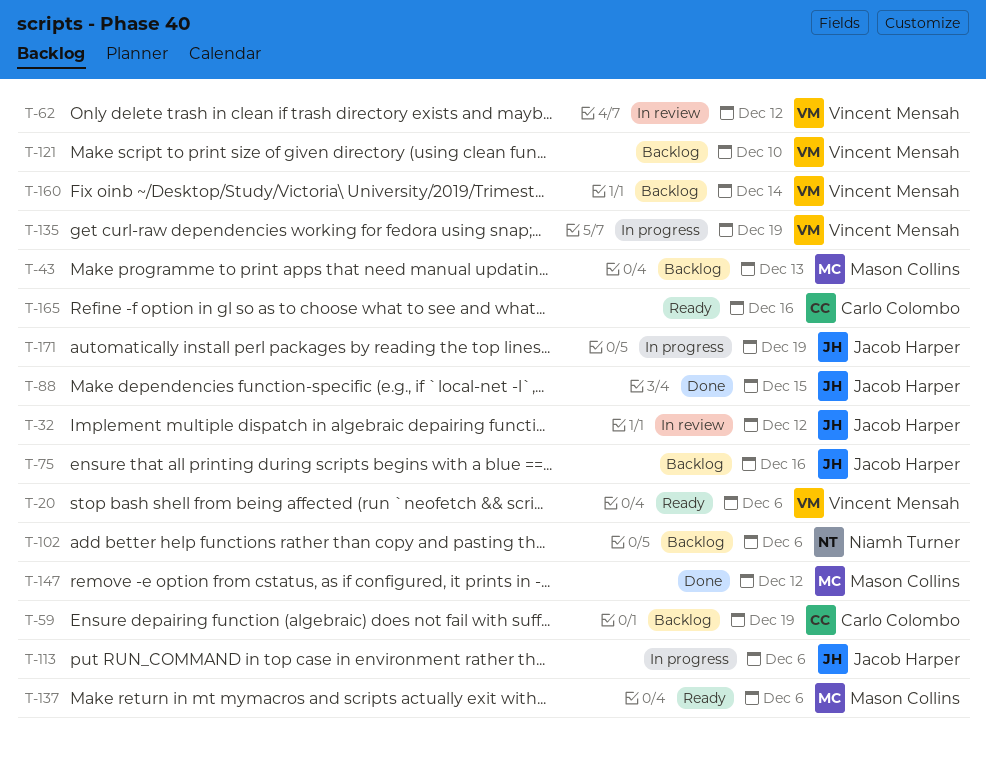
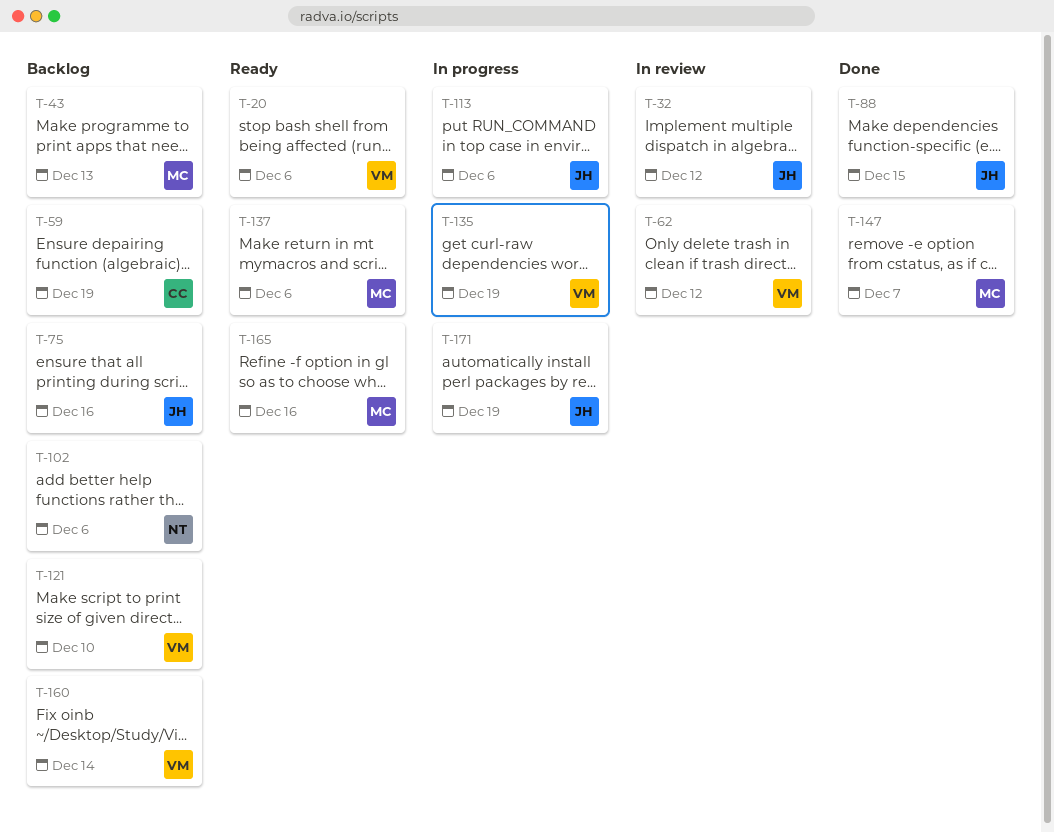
T-147, due: Dec 12 -> Dec 7
T-165, owner: Carlo Colombo -> Mason Collins

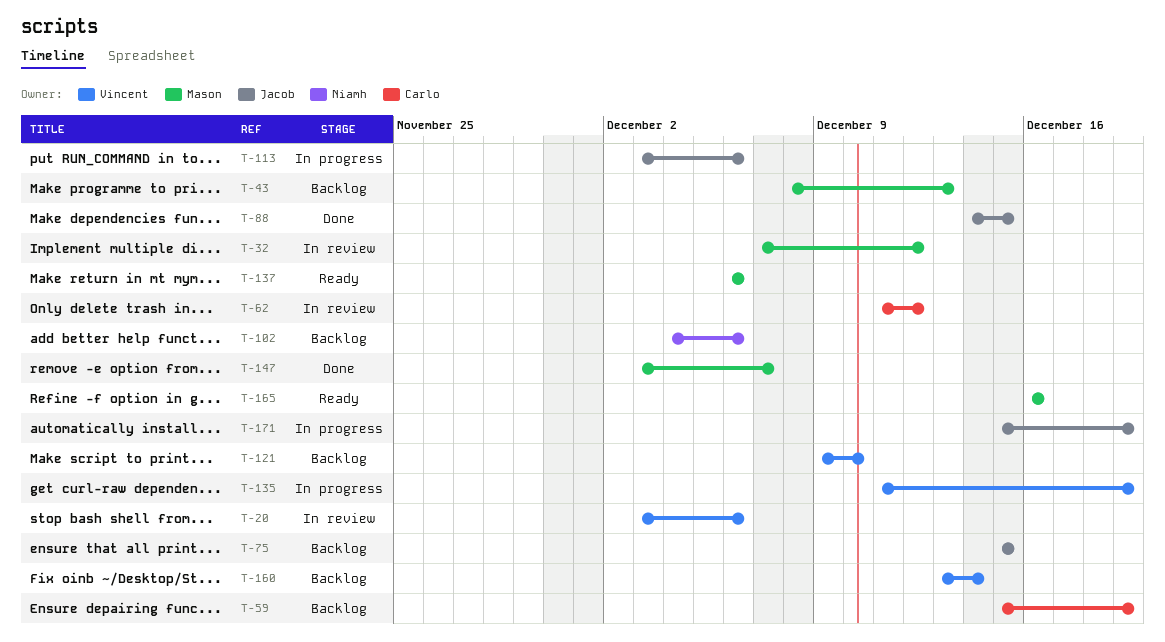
T-20, status: Ready -> In review
T-32, owner: Jacob -> Mason
T-62, owner: Vincent -> Carlo
T-75, due: Dec 16 -> Dec 15

